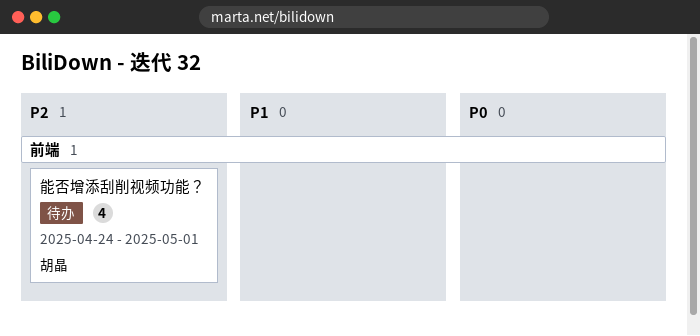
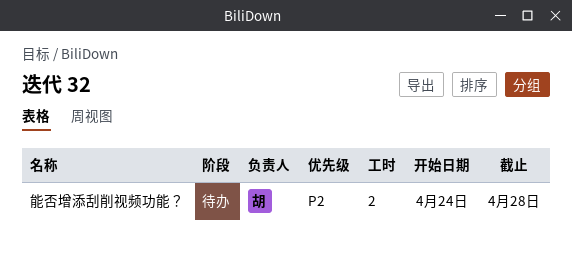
能否增添刮削视频功能？, estimate: 4 -> 2
能否增添刮削视频功能？, due: May 1 -> Apr 28

